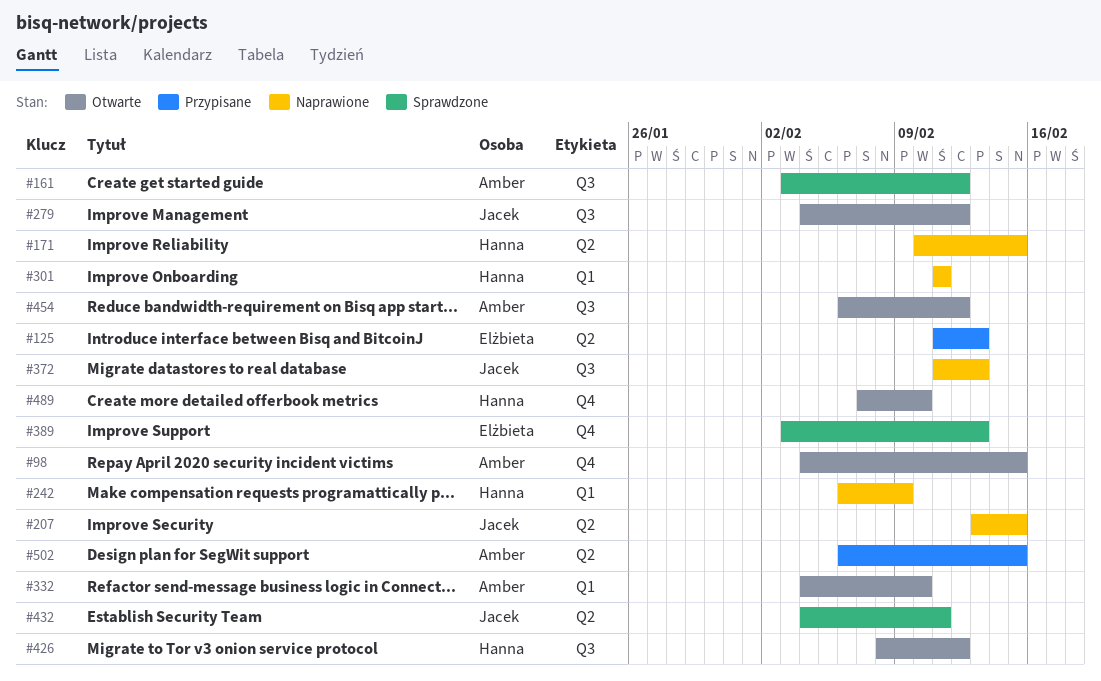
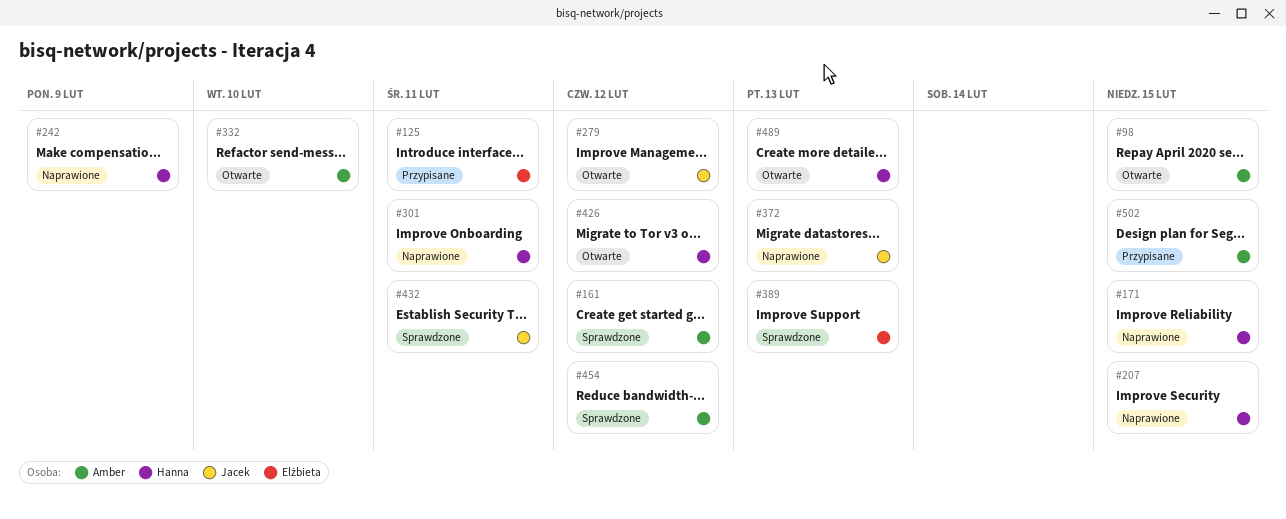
#125, due: Feb 13 -> Feb 11
#207, owner: Jacek -> Hanna
#454, status: Otwarte -> Sprawdzone
#489, due: Feb 10 -> Feb 13

